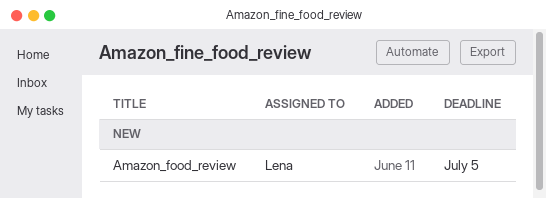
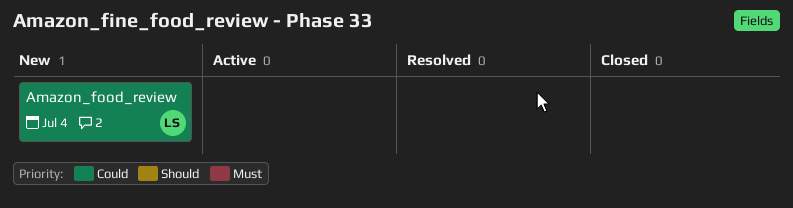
Amazon_food_review, due: Jul 5 -> Jul 4

